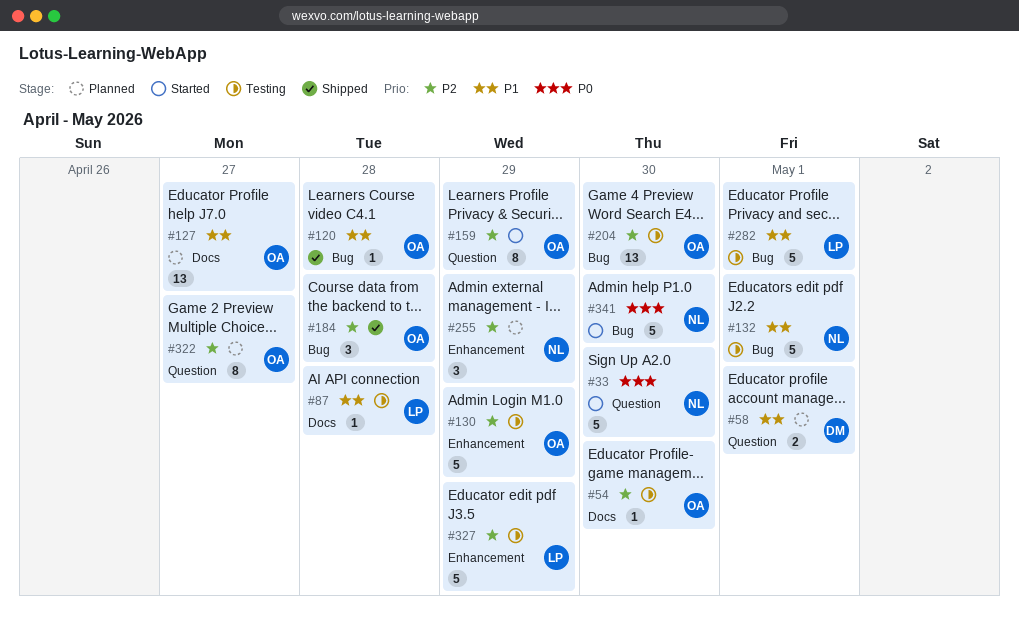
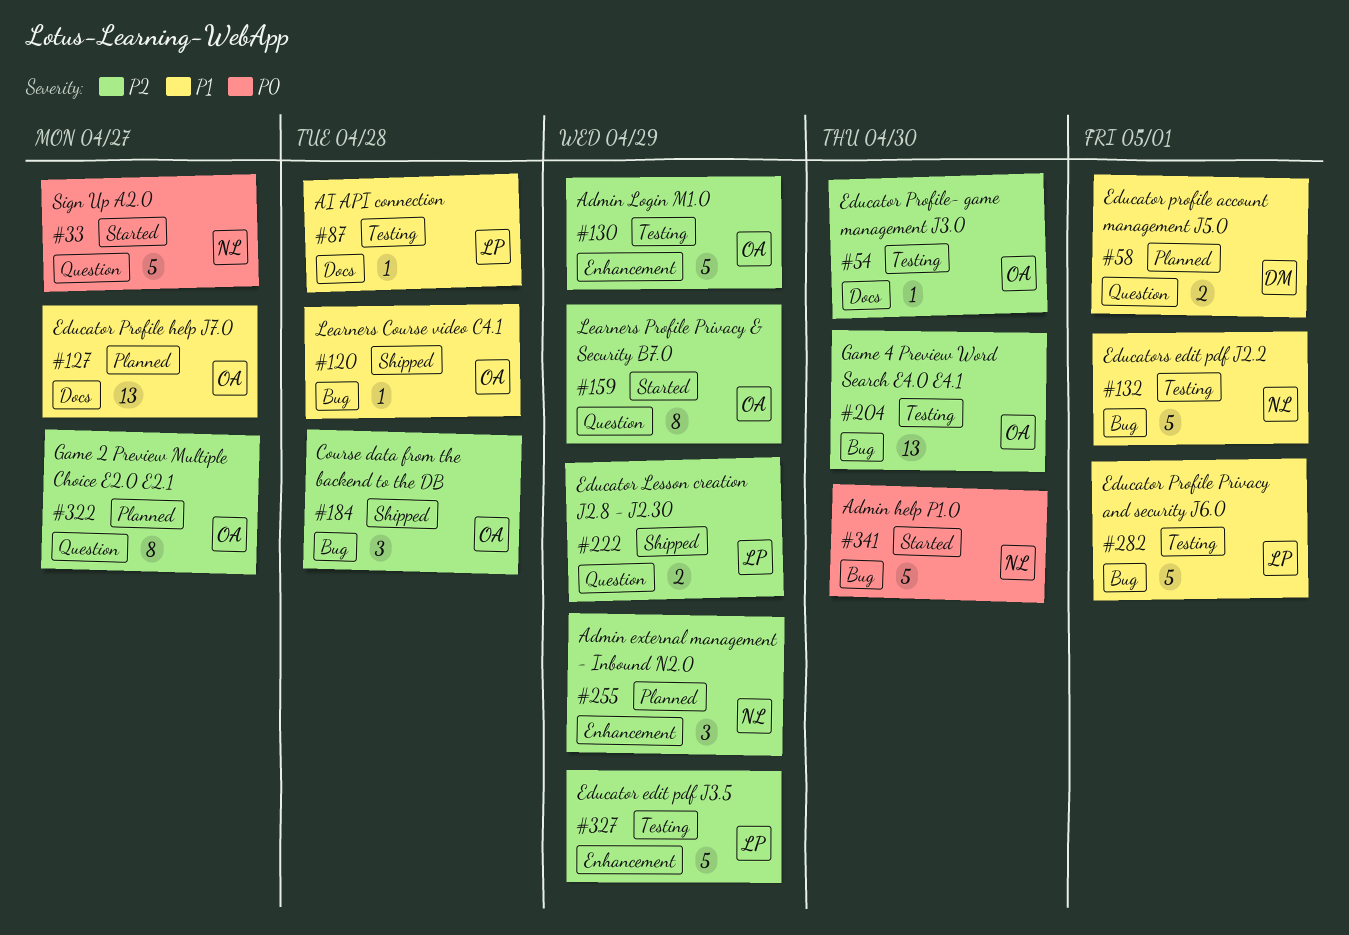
#33, due: Apr 30 -> Apr 27
#222: none -> present

